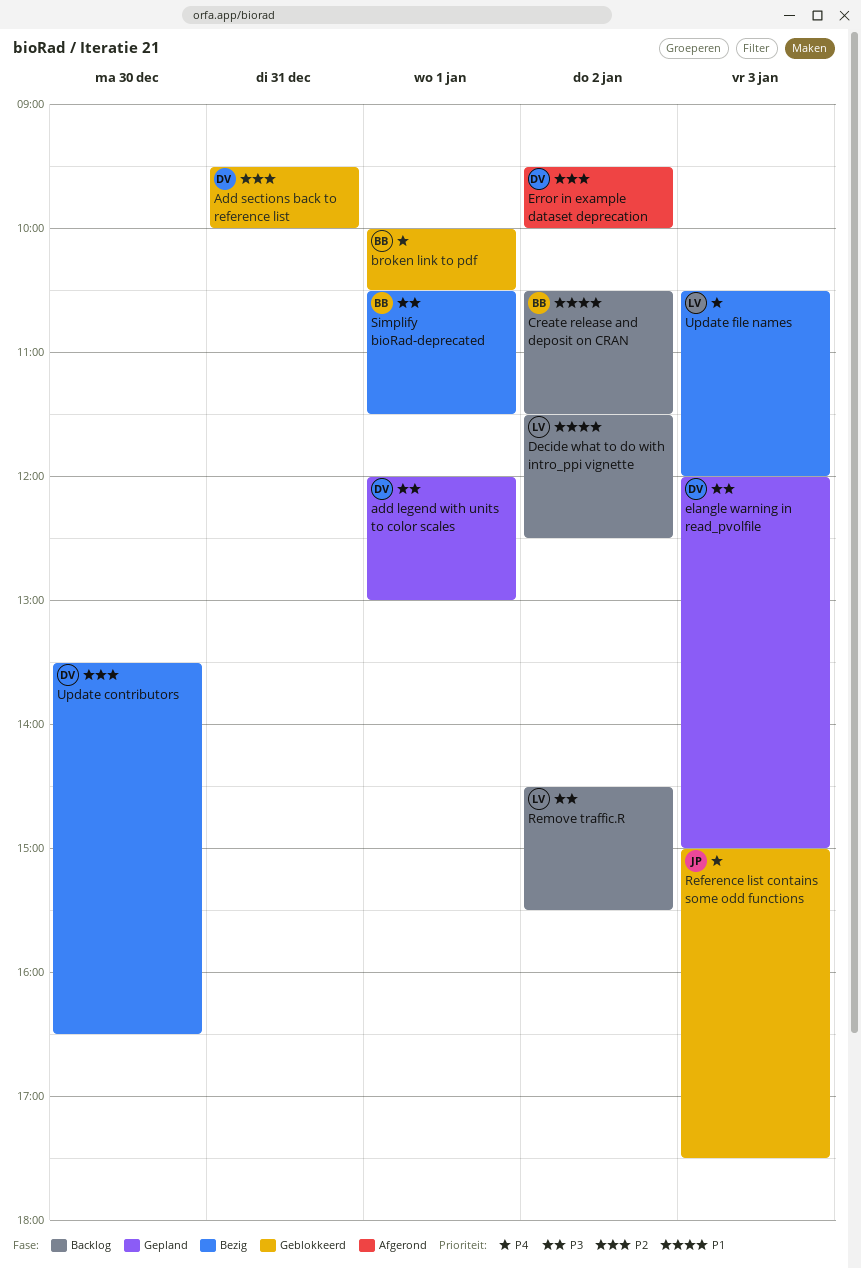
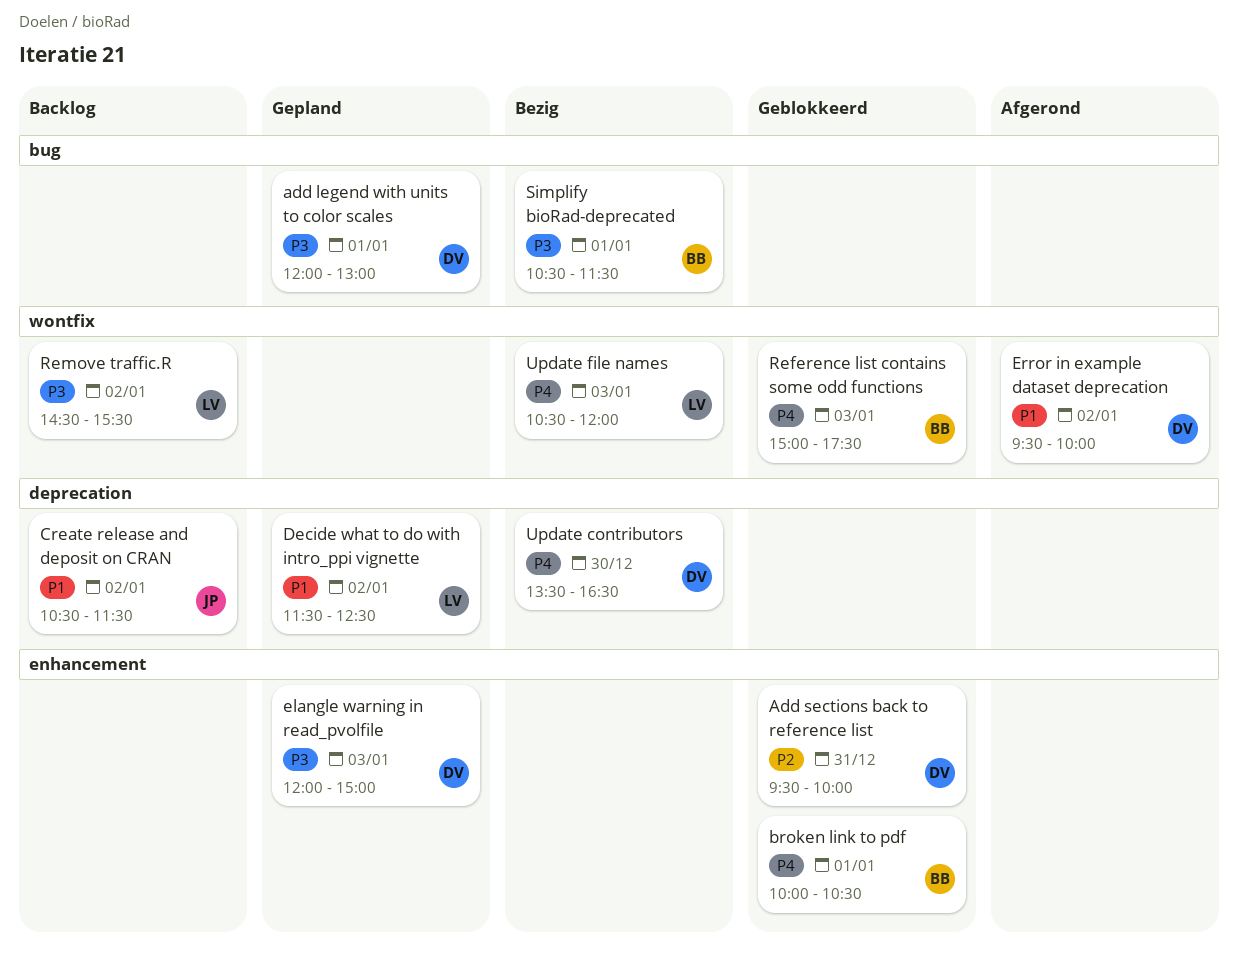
Create release and deposit on CRAN, owner: BB -> JP
Decide what to do with intro_ppi vignette, status: Backlog -> Gepland
Error in example dataset deprecation, priority: P2 -> P1
Reference list contains some odd functions, owner: JP -> BB
Update contributors, priority: P2 -> P4

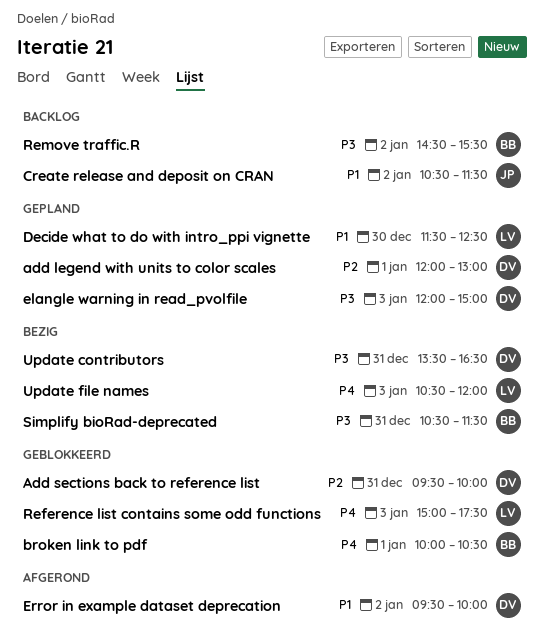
add legend with units to color scales, priority: P3 -> P2
Decide what to do with intro_ppi vignette, day: Jan 2 -> Dec 30
Reference list contains some odd functions, owner: BB -> LV
Remove traffic.R, owner: LV -> BB
Simplify bioRad-deprecated, day: Jan 1 -> Dec 31
Update contributors, priority: P4 -> P3
Update contributors, day: Dec 30 -> Dec 31

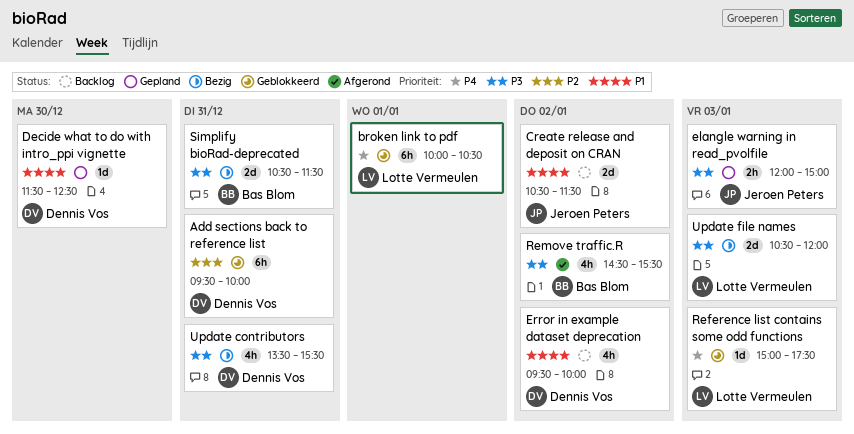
add legend with units to color scales: present -> none
broken link to pdf, owner: Bas Blom -> Lotte Vermeulen
Decide what to do with intro_ppi vignette, owner: Lotte Vermeulen -> Dennis Vos
elangle warning in read_pvolfile, owner: Dennis Vos -> Jeroen Peters
Error in example dataset deprecation, status: Afgerond -> Backlog
Remove traffic.R, status: Backlog -> Afgerond
Update contributors, ends: 16:30 -> 15:30
Update file names, priority: P4 -> P3

